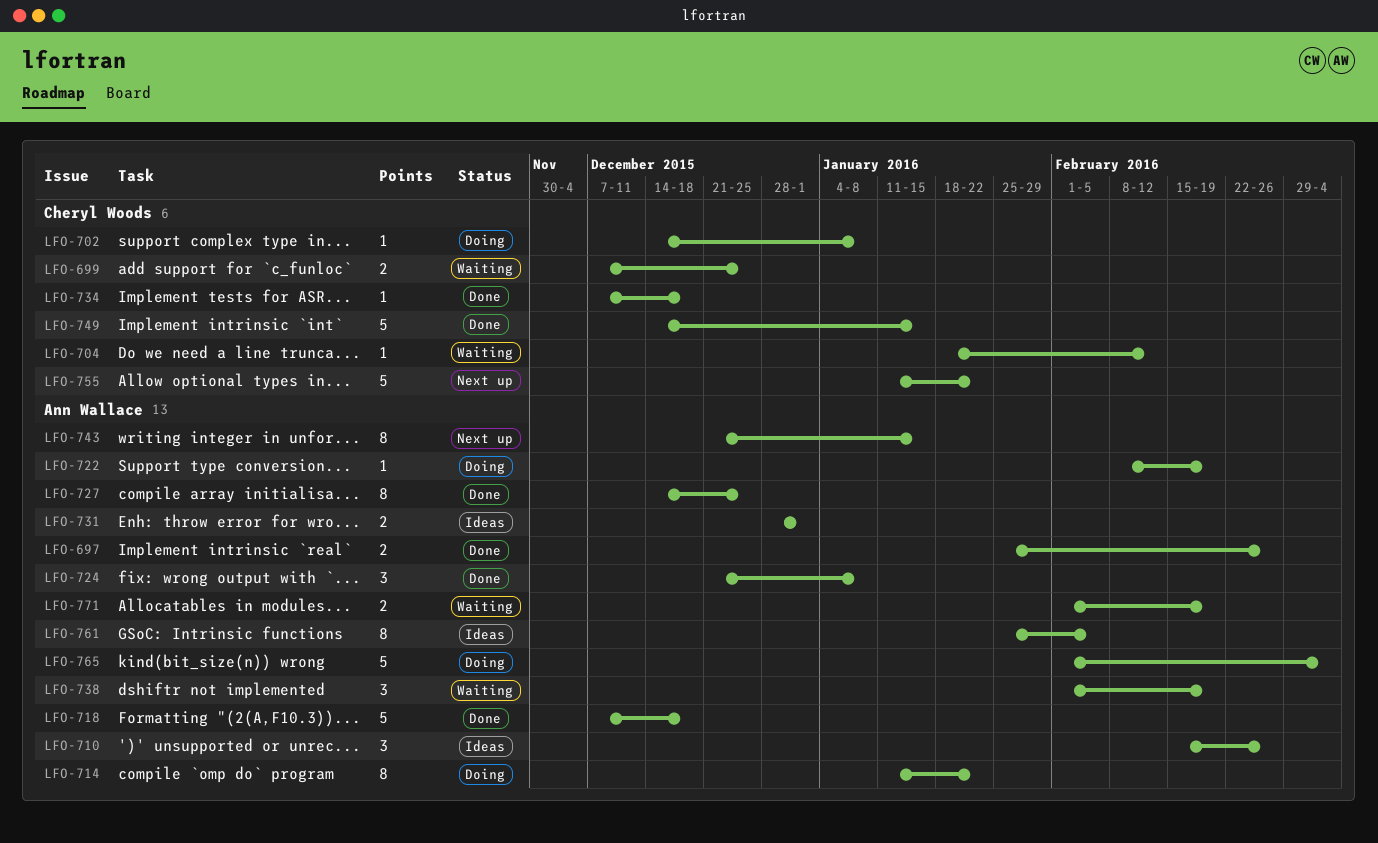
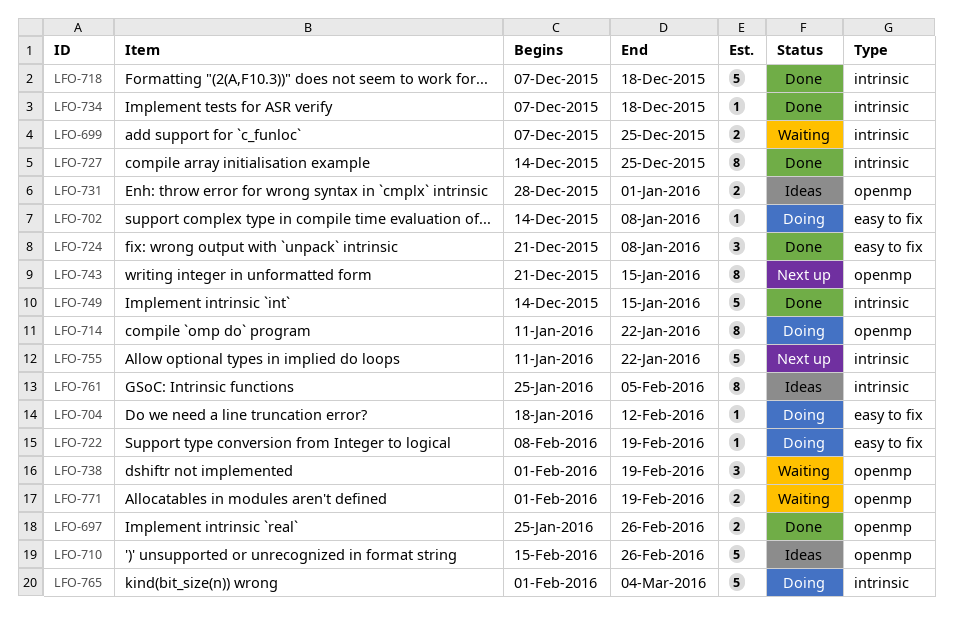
LFO-704, status: Waiting -> Doing
LFO-710, estimate: 3 -> 5

